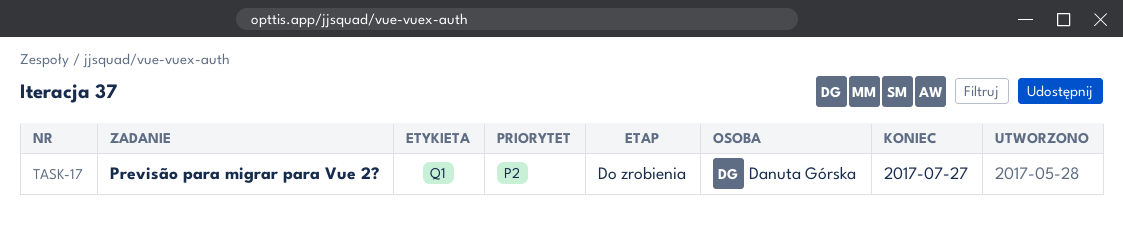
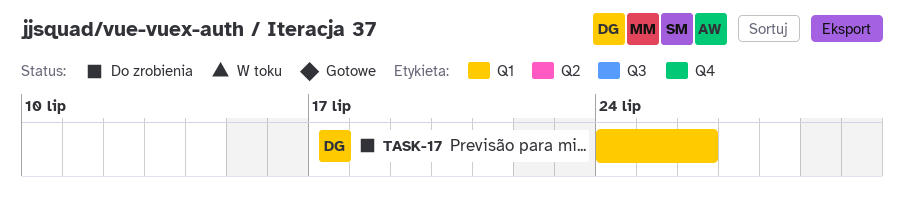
TASK-17, due: Jul 27 -> Jul 26

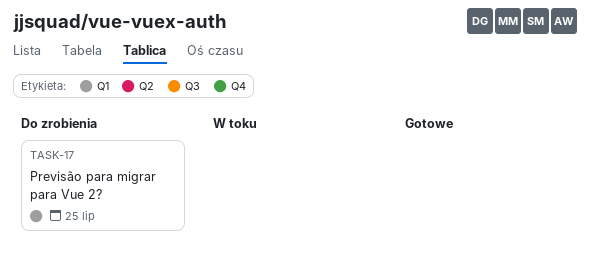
TASK-17, due: Jul 26 -> Jul 25

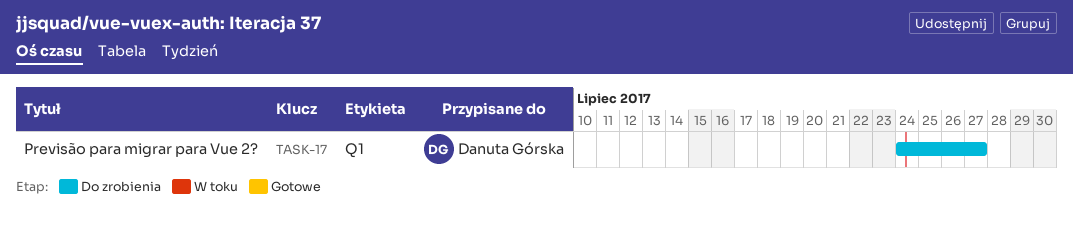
TASK-17, due: Jul 25 -> Jul 27

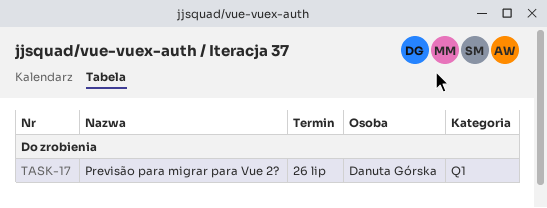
TASK-17, due: Jul 27 -> Jul 26

